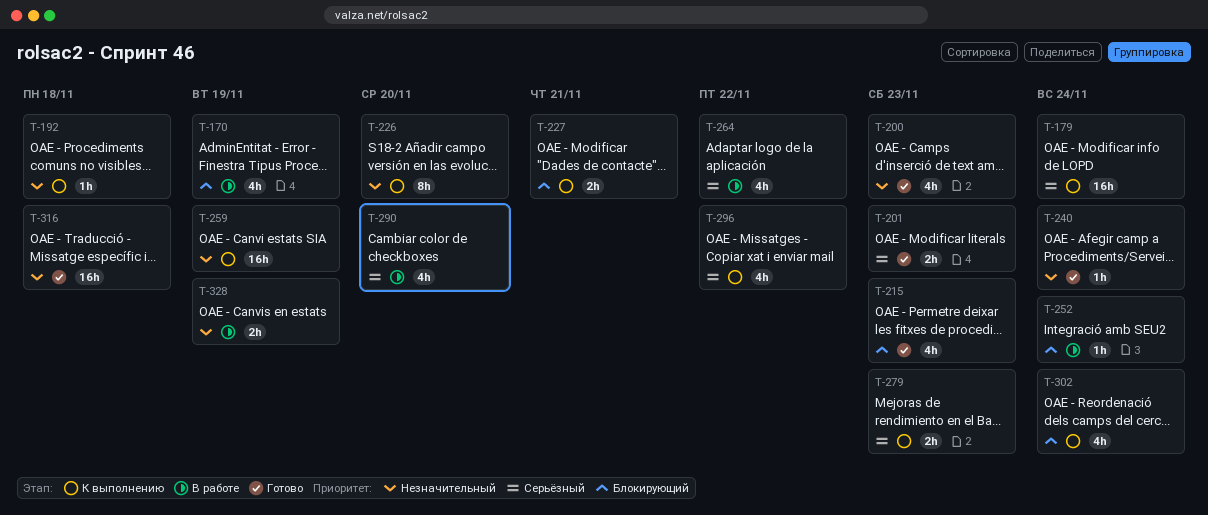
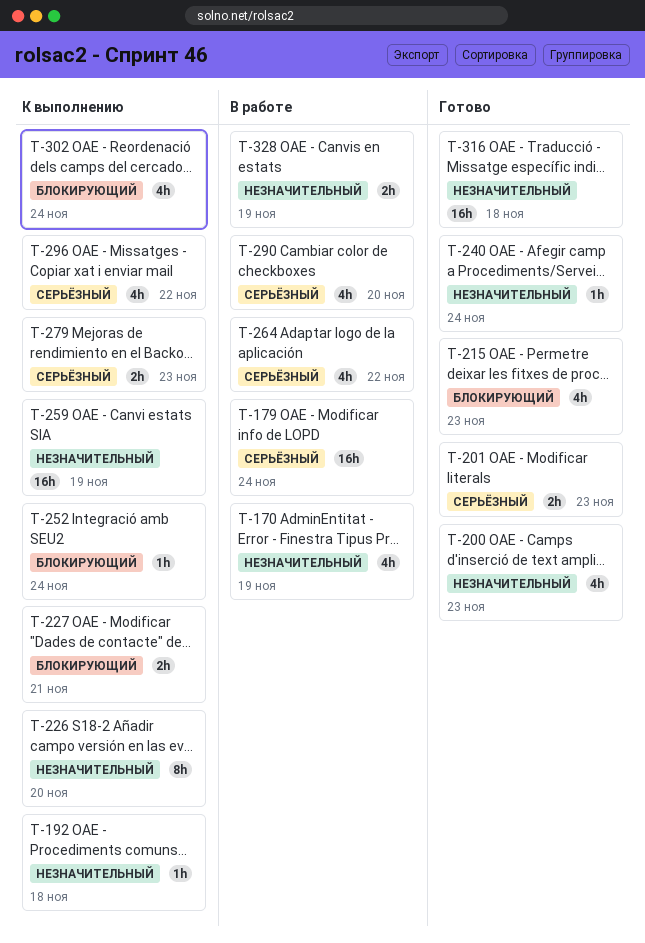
T-170, priority: Блокирующий -> Незначительный
T-179, status: К выполнению -> В работе
T-252, status: В работе -> К выполнению

